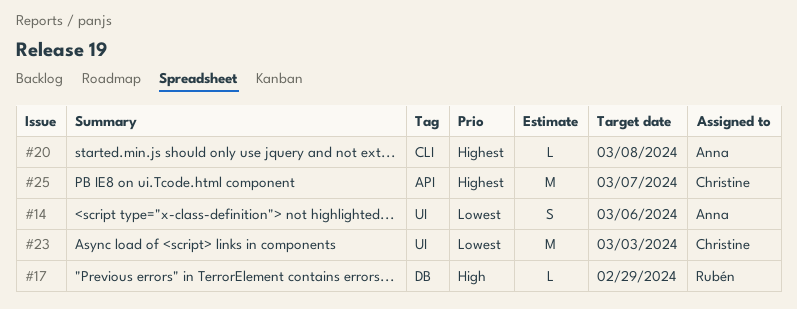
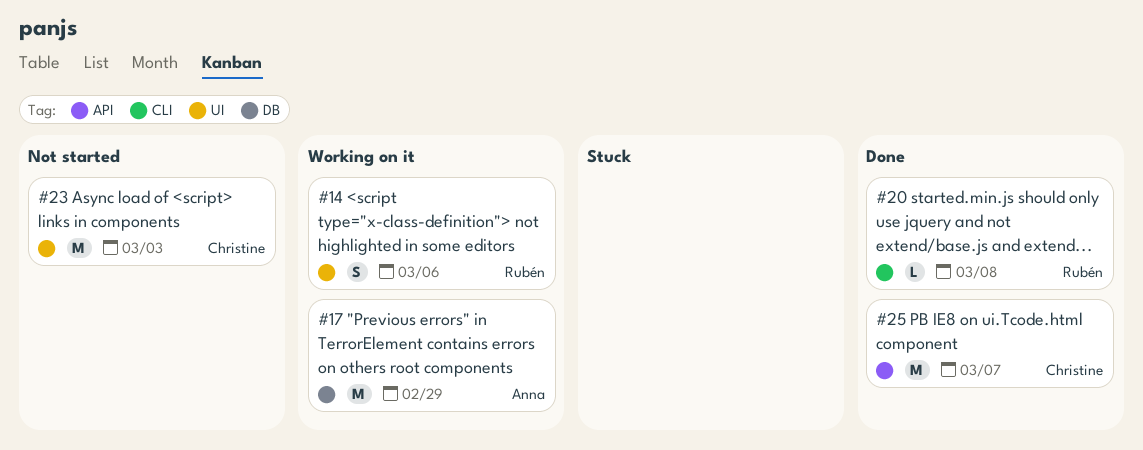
#14, owner: Anna -> Rubén
#17, owner: Rubén -> Anna
#17, estimate: L -> M
#20, owner: Anna -> Rubén

